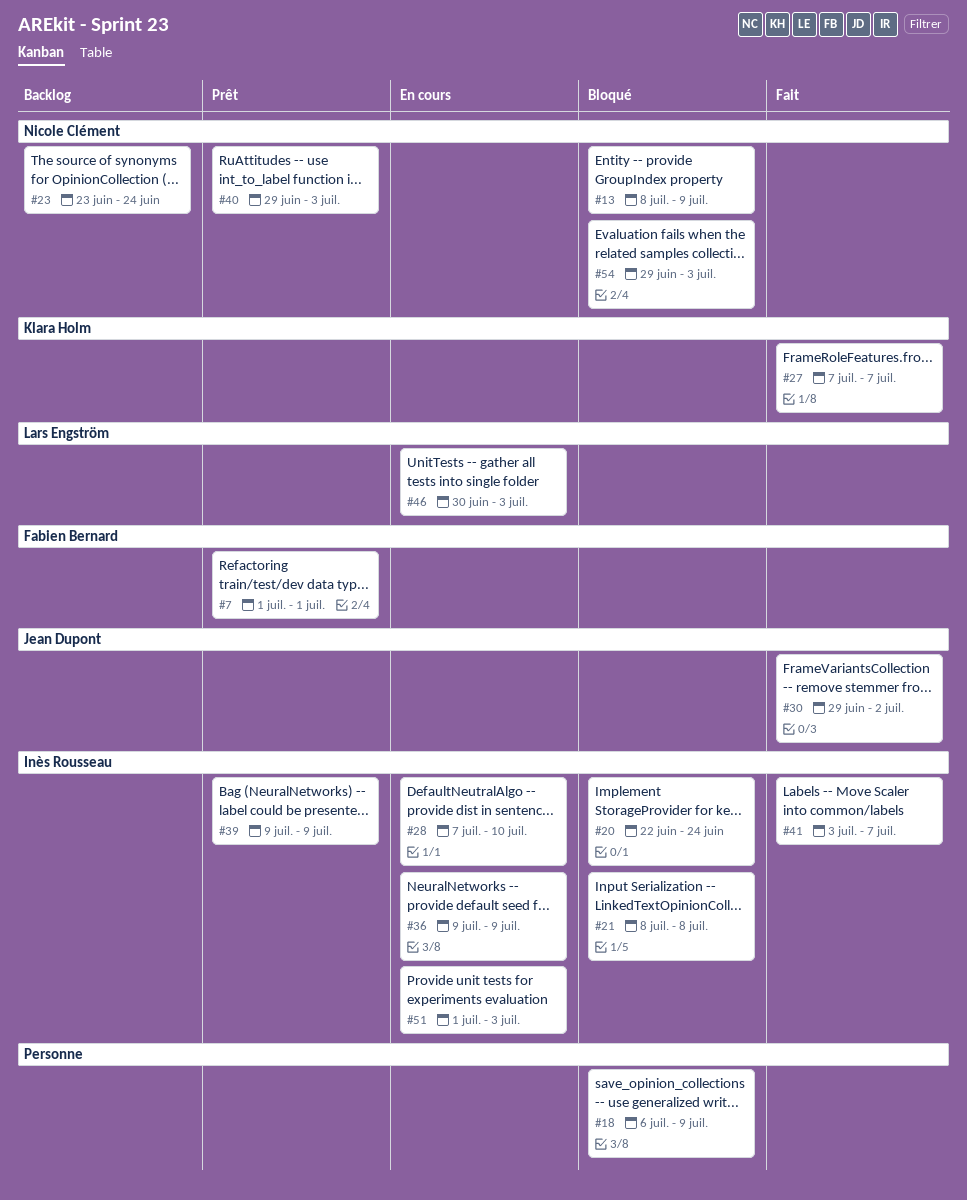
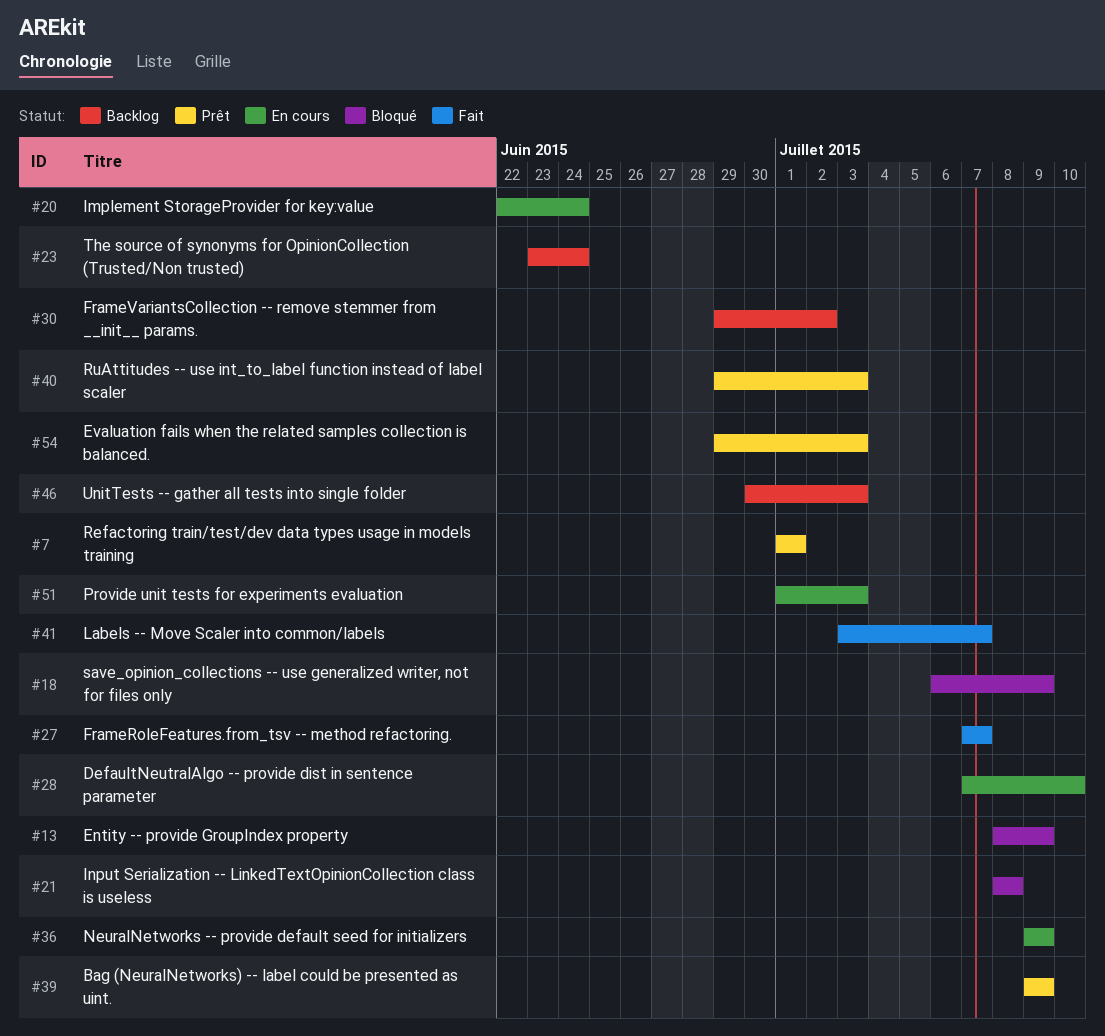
#20, status: Bloqué -> En cours
#30, status: Fait -> Backlog
#46, status: En cours -> Backlog
#54, status: Bloqué -> Prêt

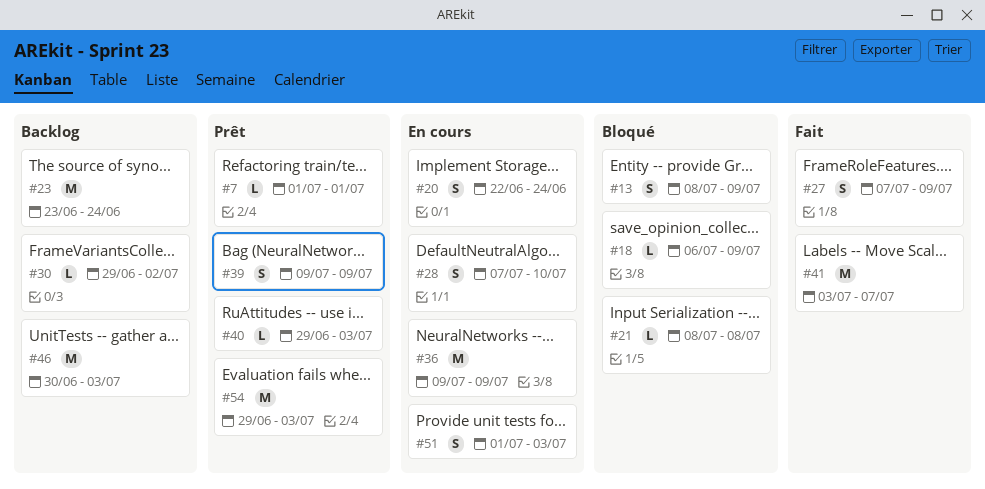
#27, due: Jul 7 -> Jul 9

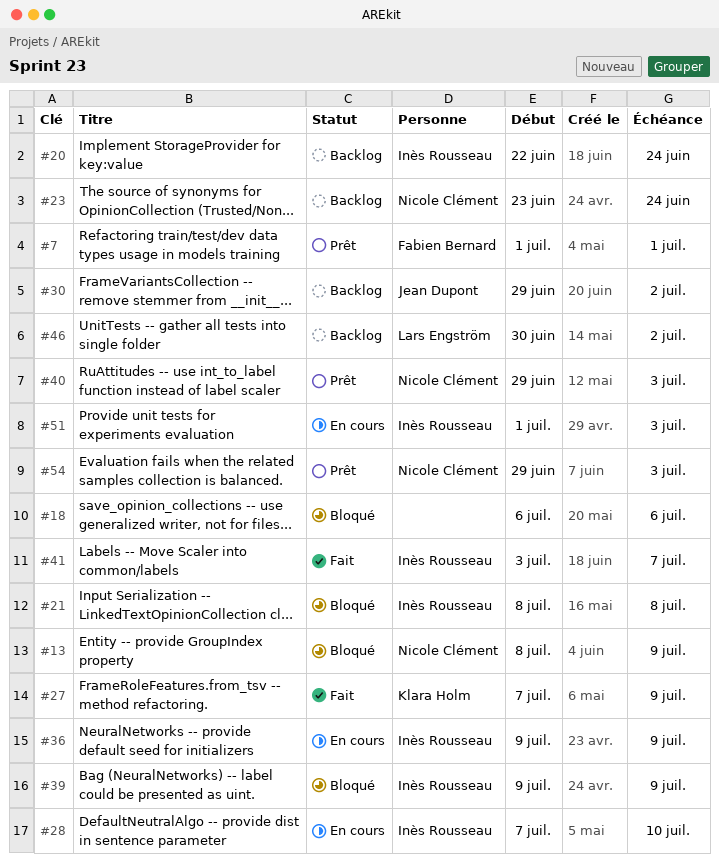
#18, due: Jul 9 -> Jul 6
#20, status: En cours -> Backlog
#39, status: Prêt -> Bloqué
#46, due: Jul 3 -> Jul 2

